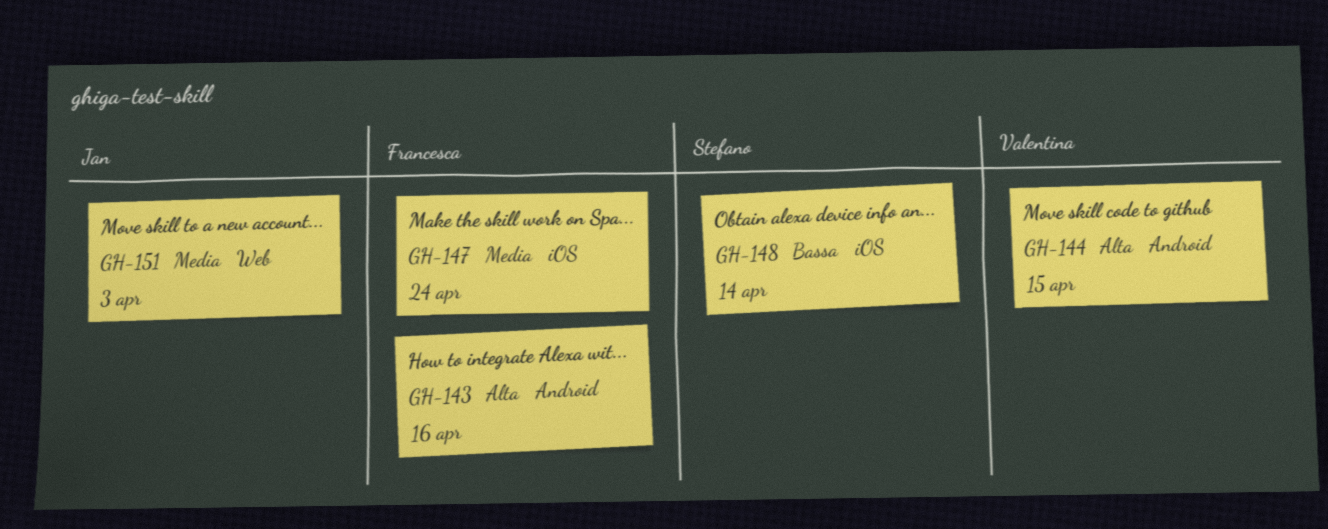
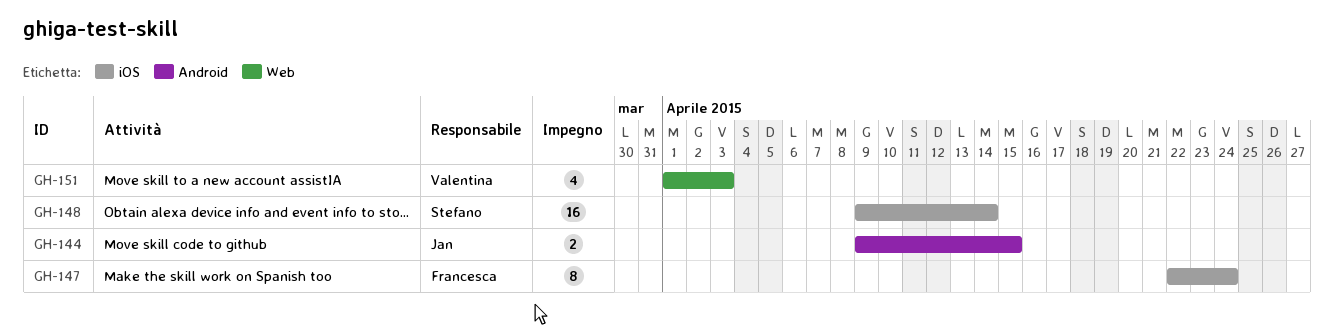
GH-143: present -> none
GH-144, owner: Valentina -> Jan
GH-151, owner: Jan -> Valentina

